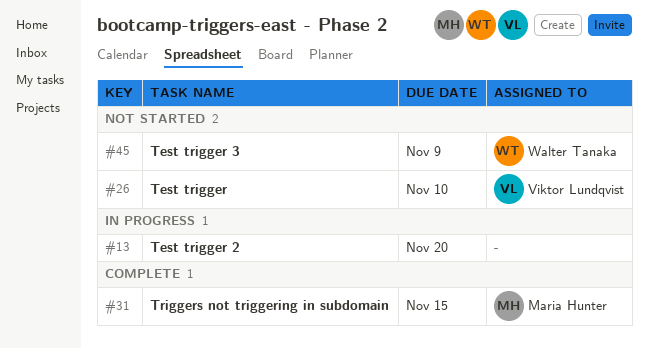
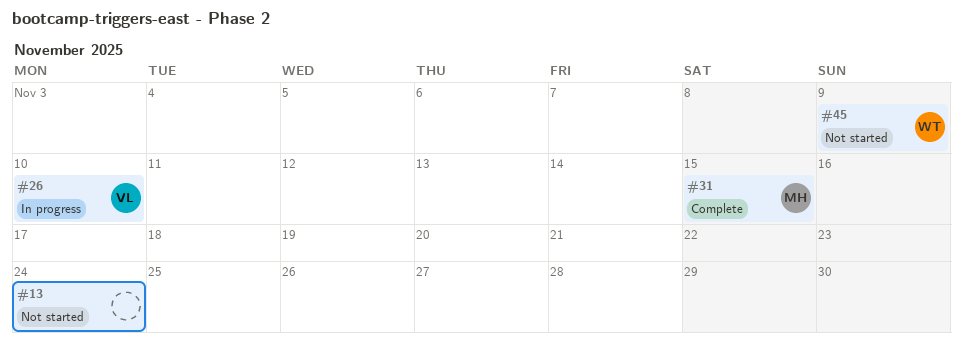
#13, status: In progress -> Not started
#13, due: Nov 20 -> Nov 24
#26, status: Not started -> In progress

